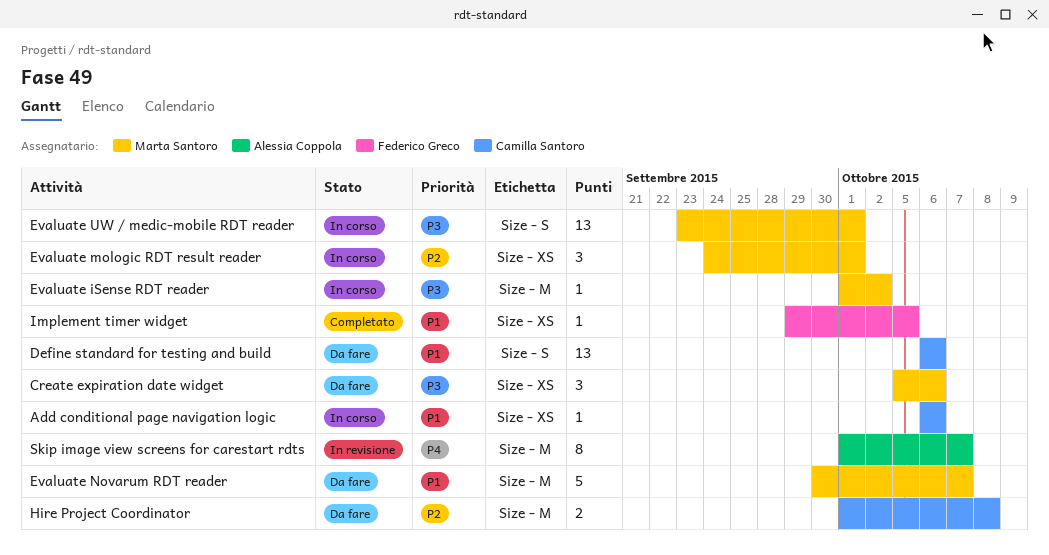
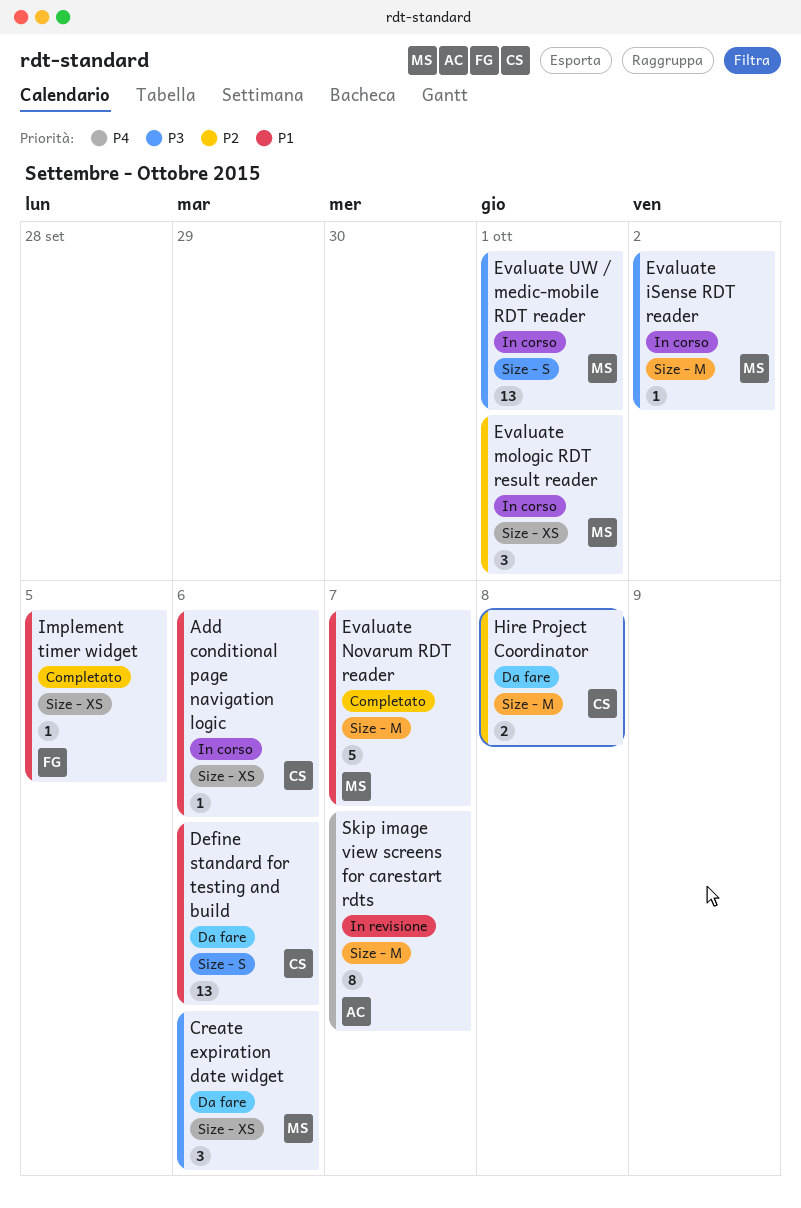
Evaluate Novarum RDT reader, status: Da fare -> Completato

